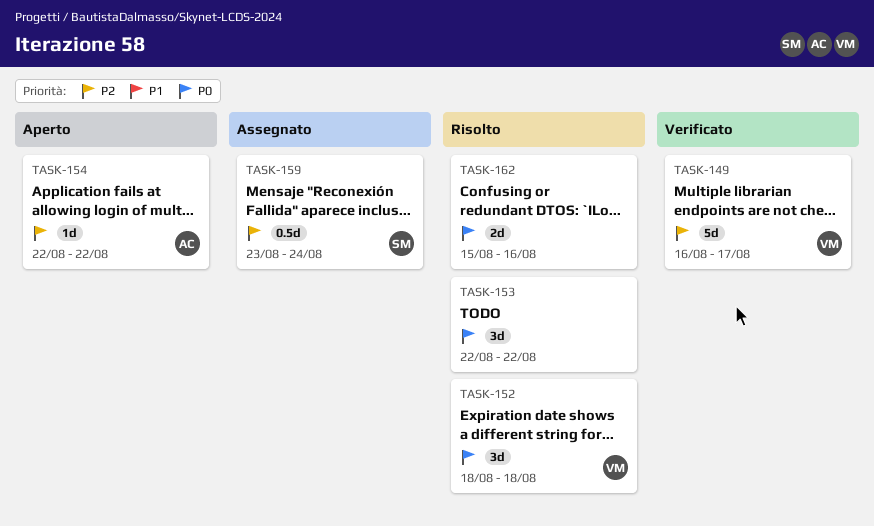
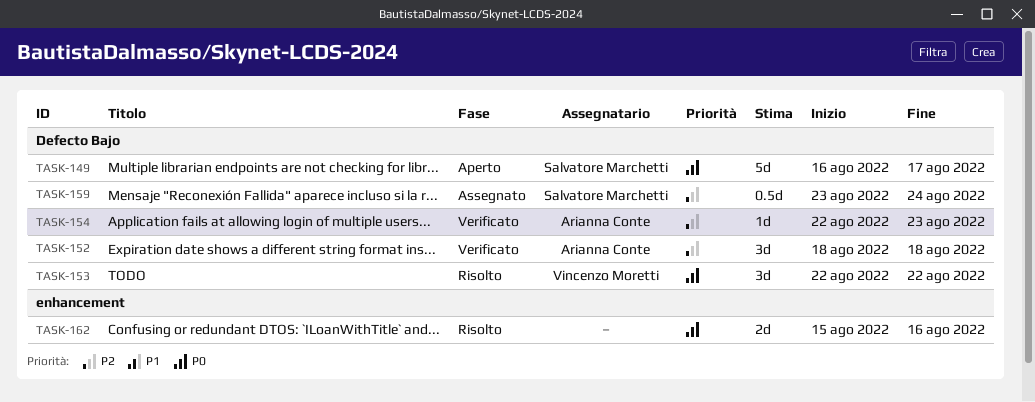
TASK-149, status: Verificato -> Aperto
TASK-149, owner: Vincenzo Moretti -> Salvatore Marchetti
TASK-149, priority: P2 -> P0
TASK-152, status: Risolto -> Verificato
TASK-152, owner: Vincenzo Moretti -> Arianna Conte
TASK-152, priority: P0 -> P2
TASK-153, owner: none -> Vincenzo Moretti
TASK-154, status: Aperto -> Verificato
TASK-154, due: Aug 22 -> Aug 23

